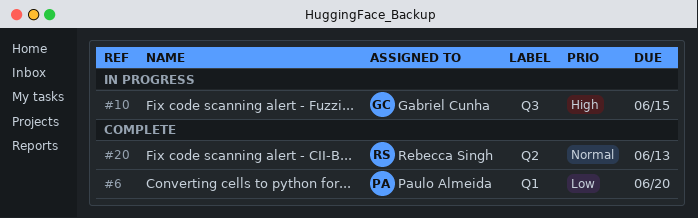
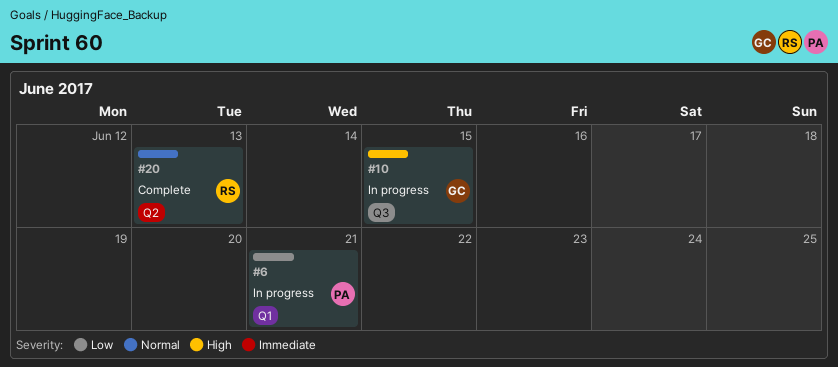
#6, status: Complete -> In progress
#6, due: Jun 20 -> Jun 21

